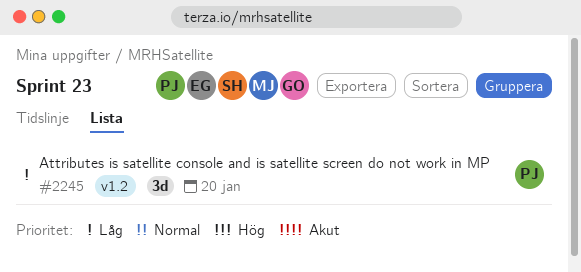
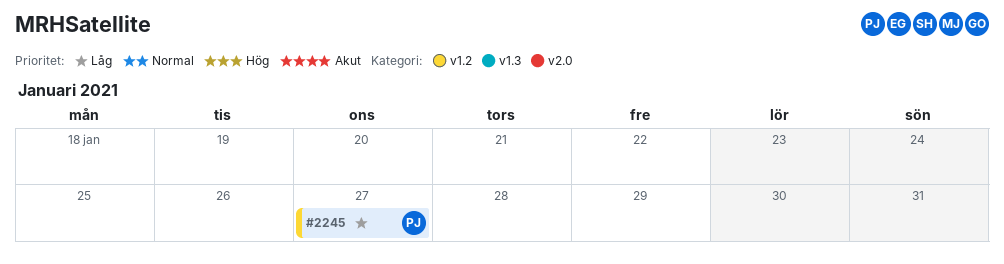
#2245, due: Jan 20 -> Jan 27

